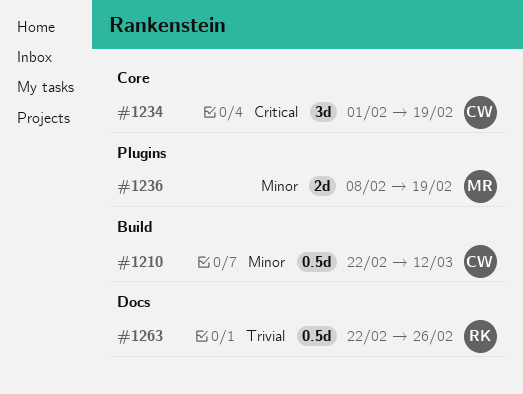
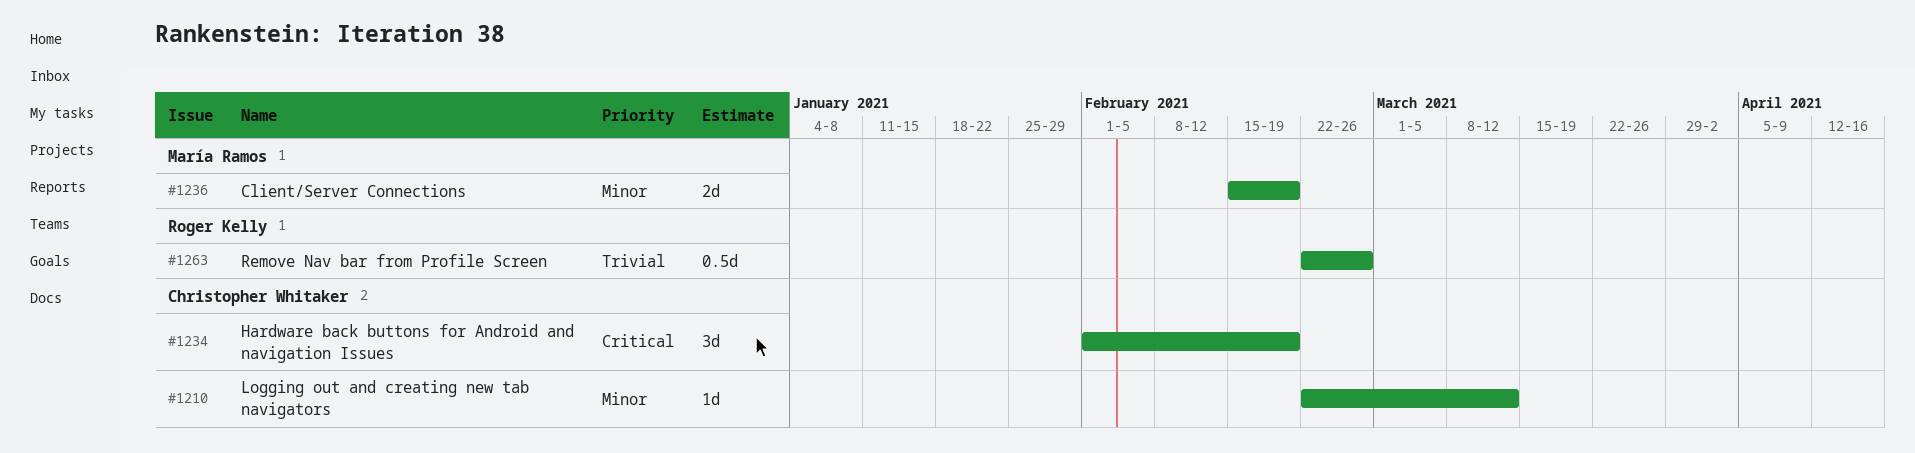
#1210, estimate: 0.5d -> 1d
#1236, start: Feb 8 -> Feb 15

